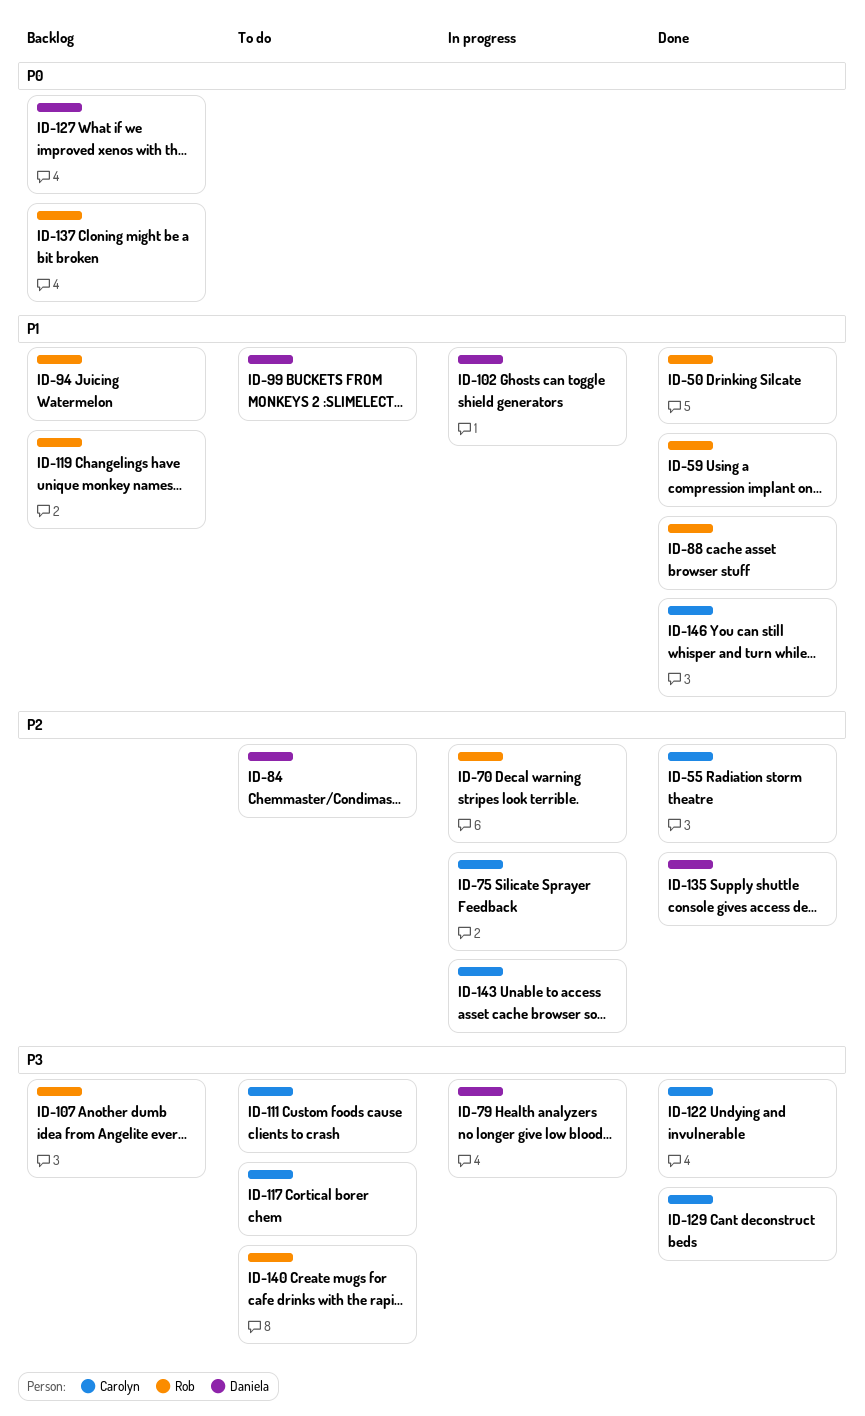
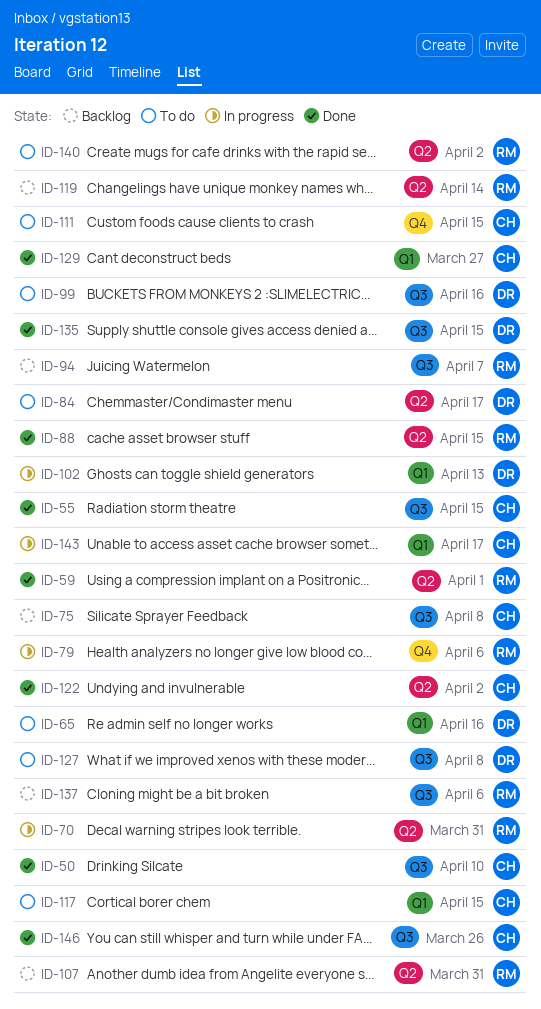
ID-50, owner: Rob -> Carolyn
ID-65: none -> present
ID-75, status: In progress -> Backlog
ID-79, owner: Daniela -> Rob
ID-127, status: Backlog -> To do

